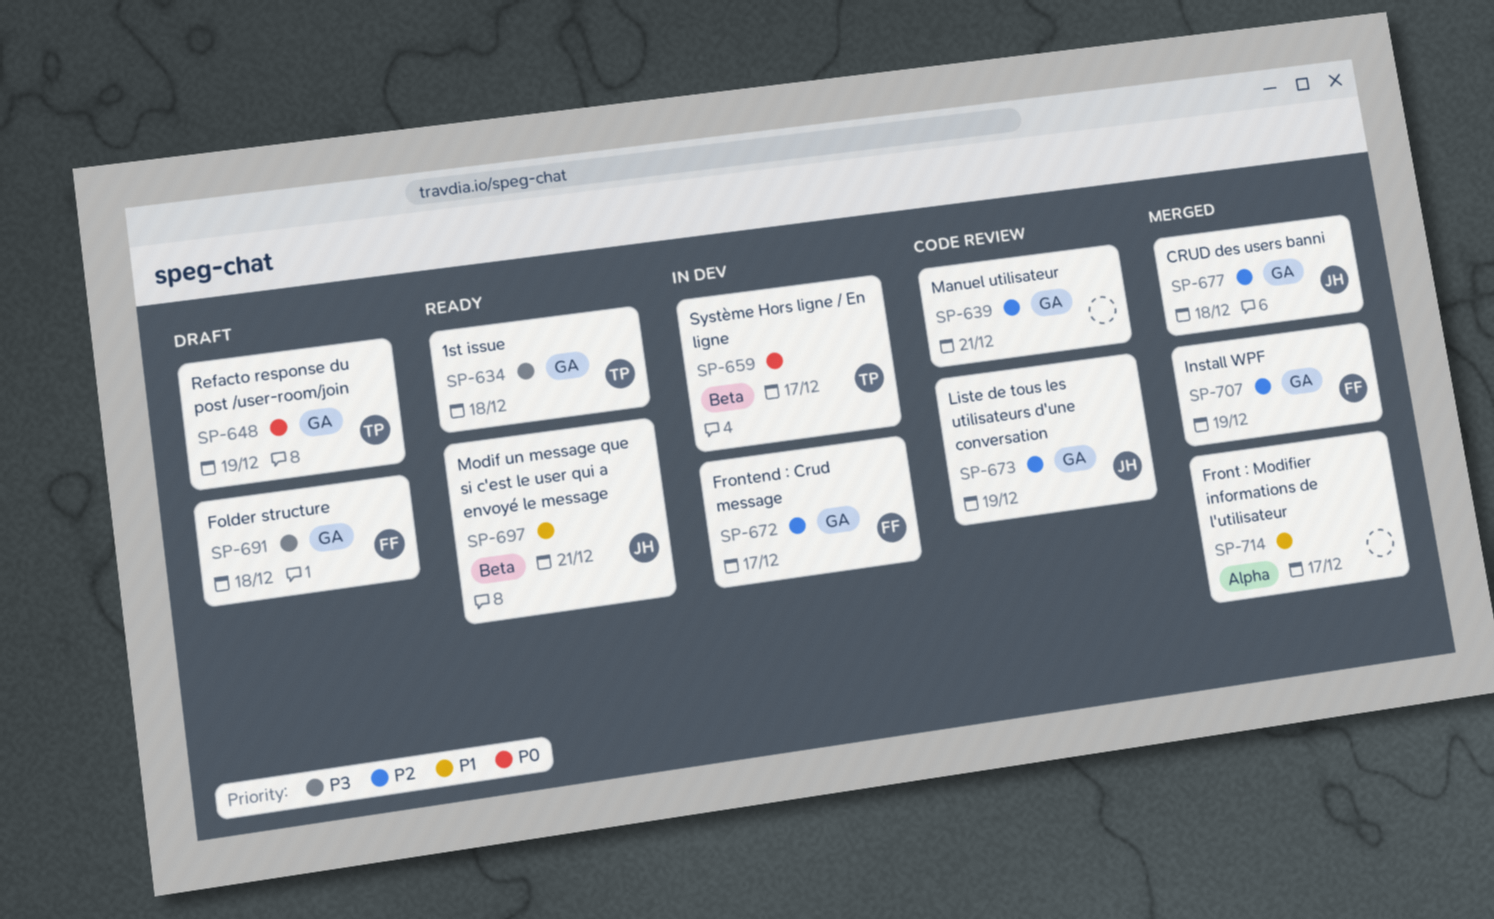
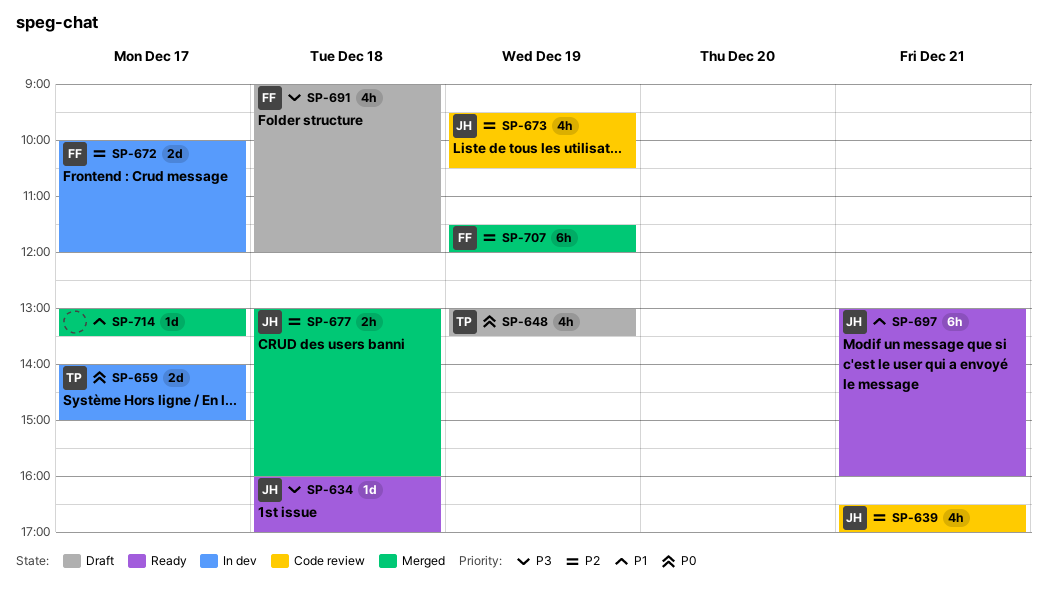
SP-634, owner: TP -> JH
SP-639, owner: none -> JH

